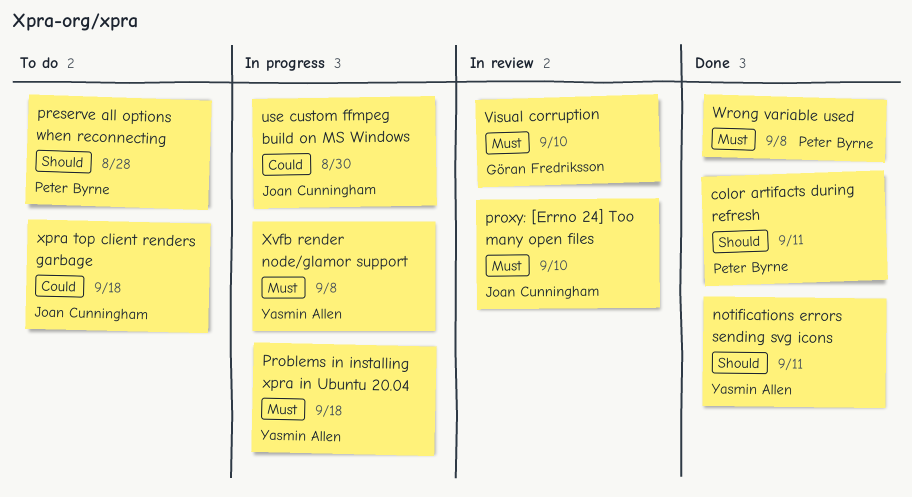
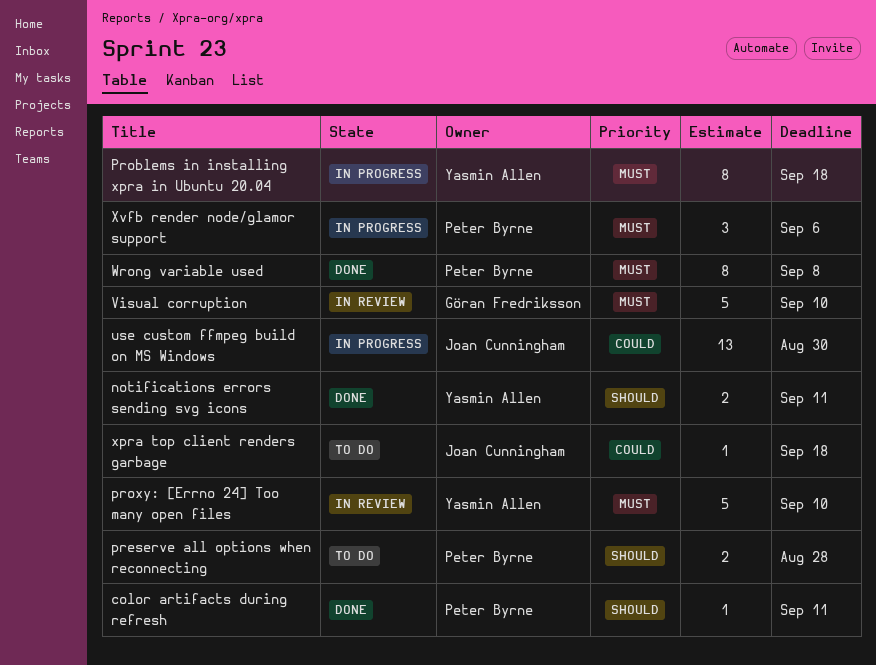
proxy: [Errno 24] Too many open files, owner: Joan Cunningham -> Yasmin Allen
Xvfb render node/glamor support, owner: Yasmin Allen -> Peter Byrne
Xvfb render node/glamor support, due: Sep 8 -> Sep 6

